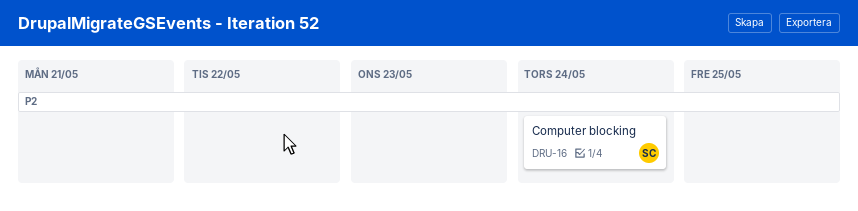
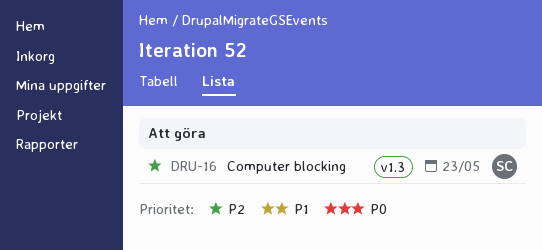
DRU-16, due: May 24 -> May 23

